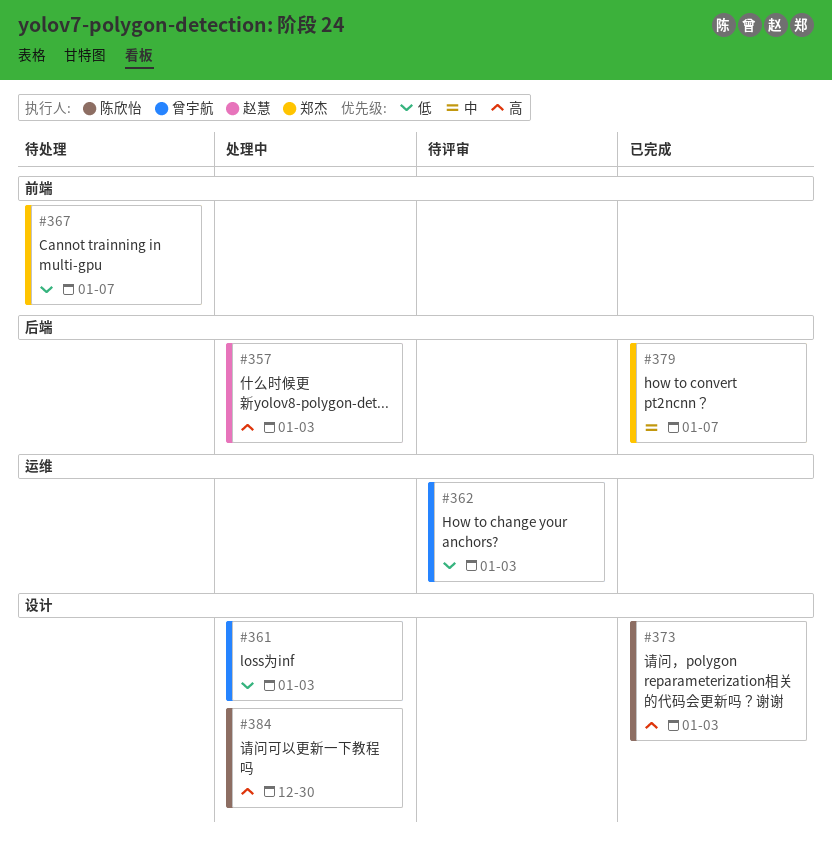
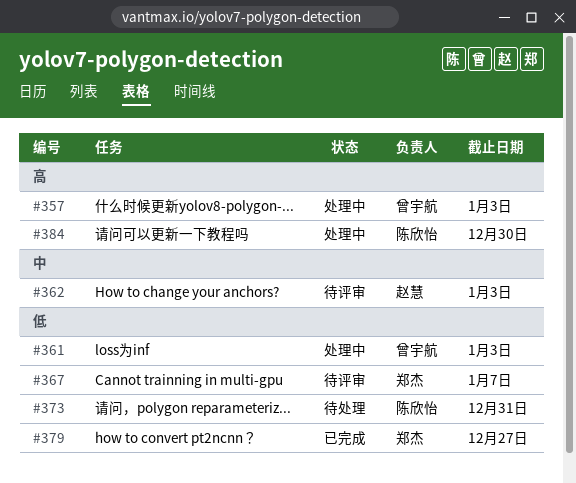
#357, owner: 赵慧 -> 曾宇航
#362, owner: 曾宇航 -> 赵慧
#362, priority: 低 -> 中
#367, status: 待处理 -> 待评审
#373, status: 已完成 -> 待处理
#373, priority: 高 -> 低
#373, due: Jan 3 -> Dec 31
#379, priority: 中 -> 低
#379, due: Jan 7 -> Dec 27

